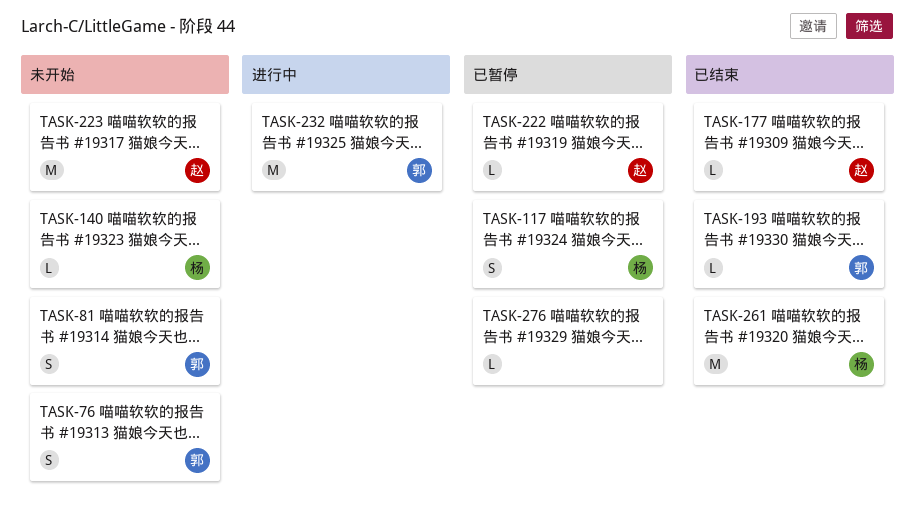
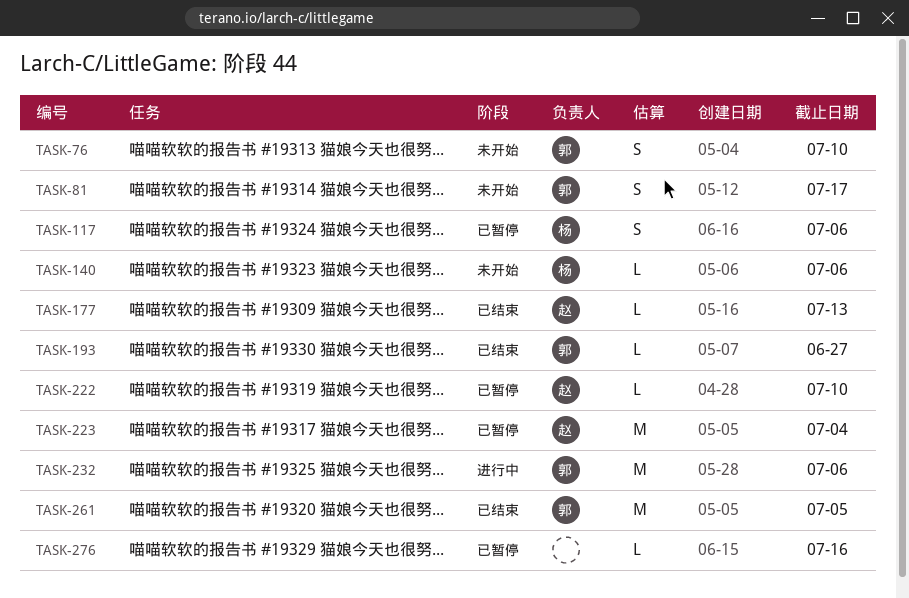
TASK-223, status: 未开始 -> 已暂停
TASK-261, owner: 杨 -> 郭

